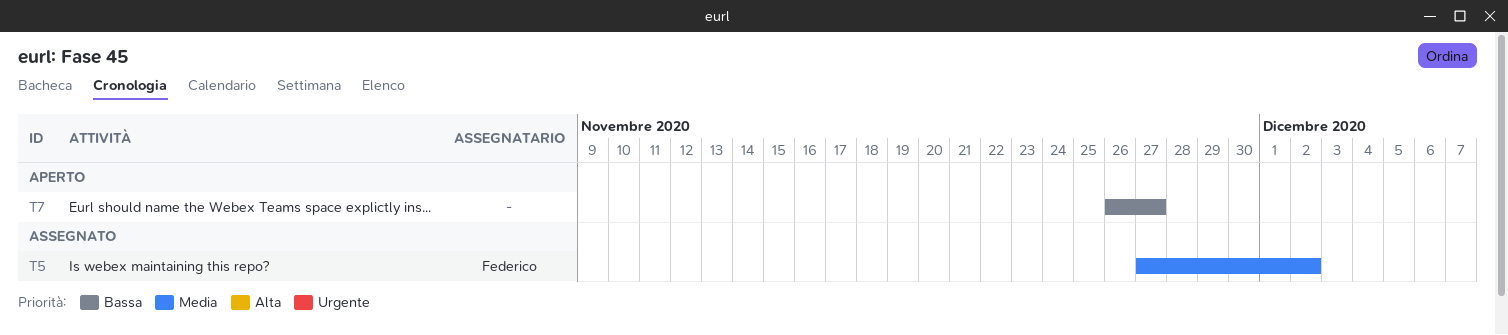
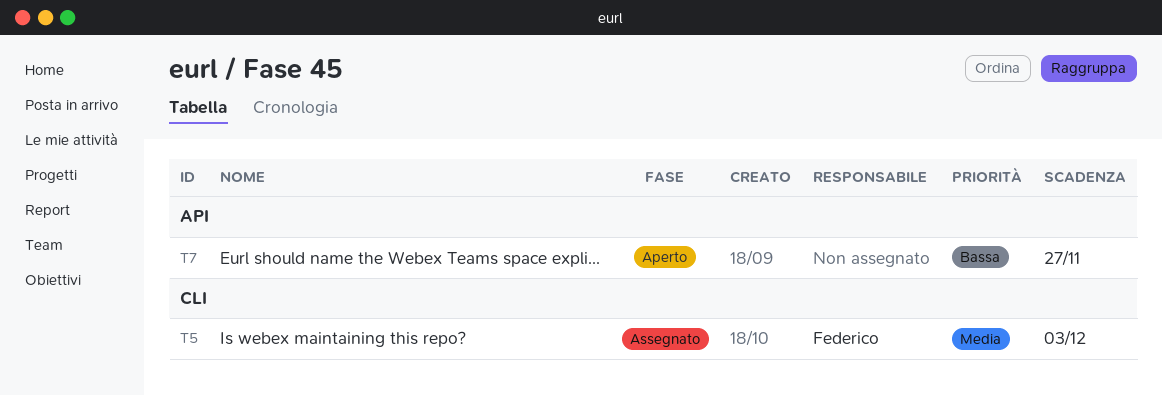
T5, due: Dec 2 -> Dec 3

